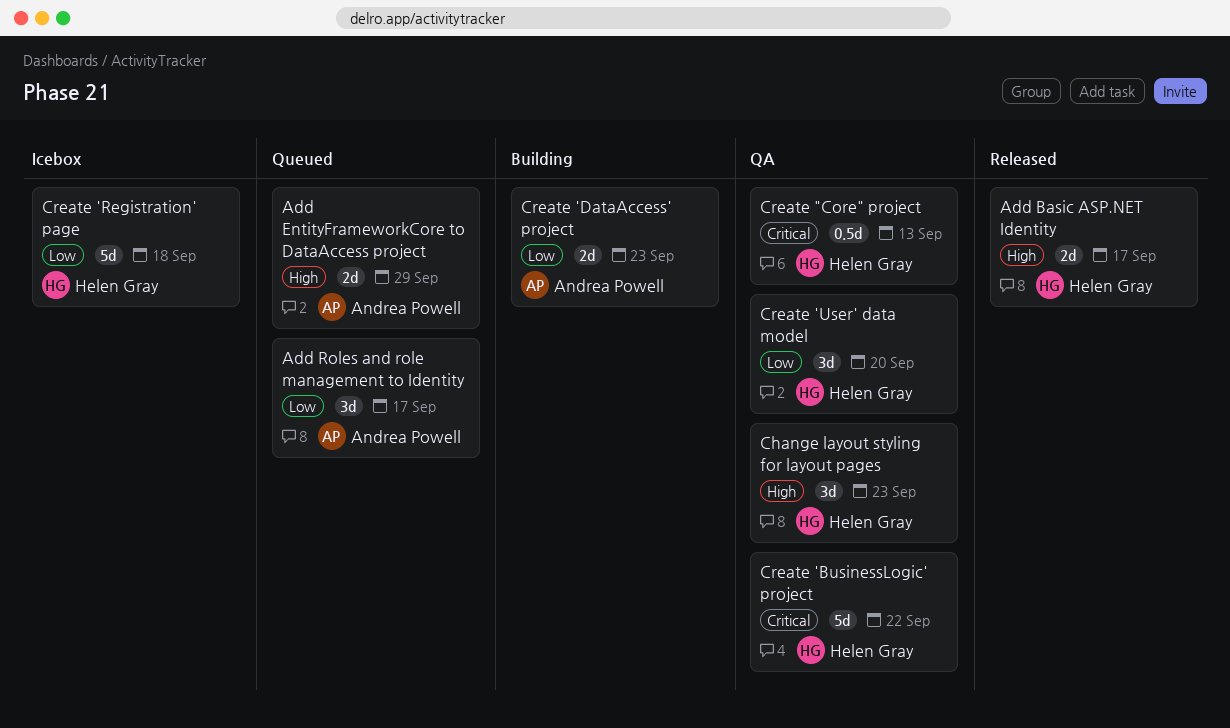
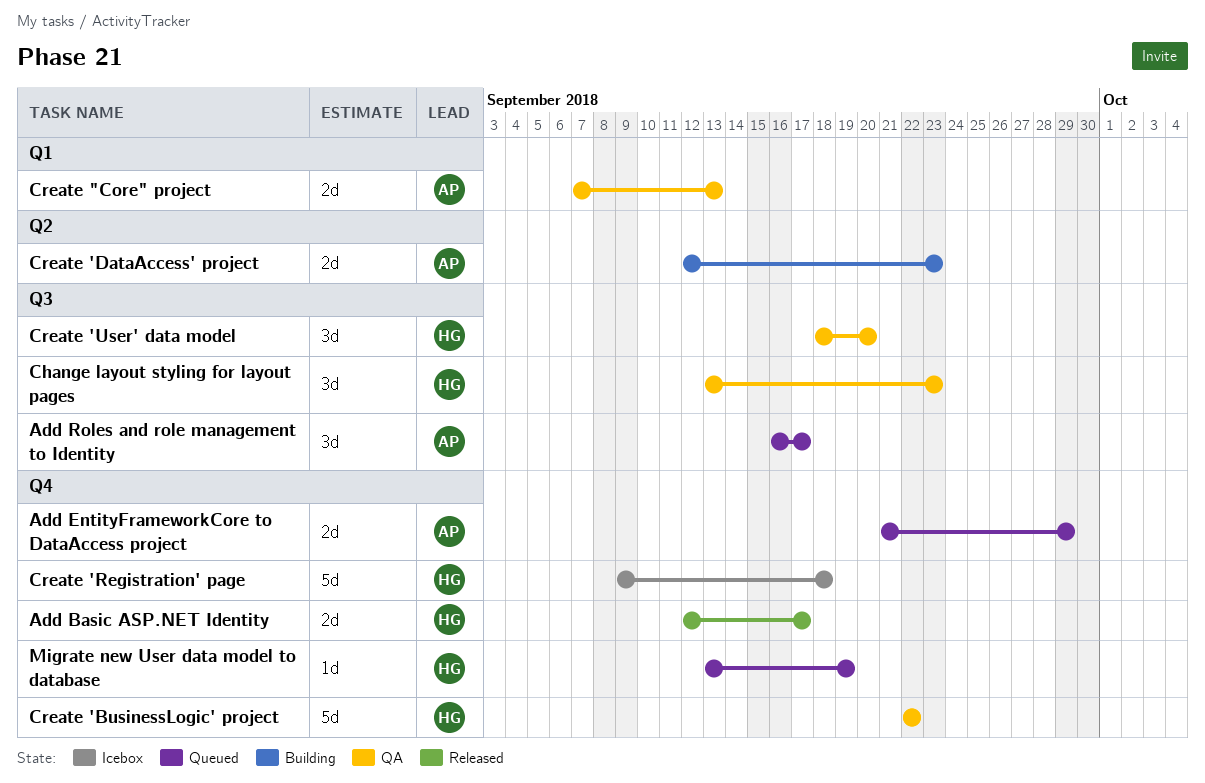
Create "Core" project, owner: Helen Gray -> Andrea Powell
Create "Core" project, estimate: 0.5d -> 2d
Migrate new User data model to database: none -> present

